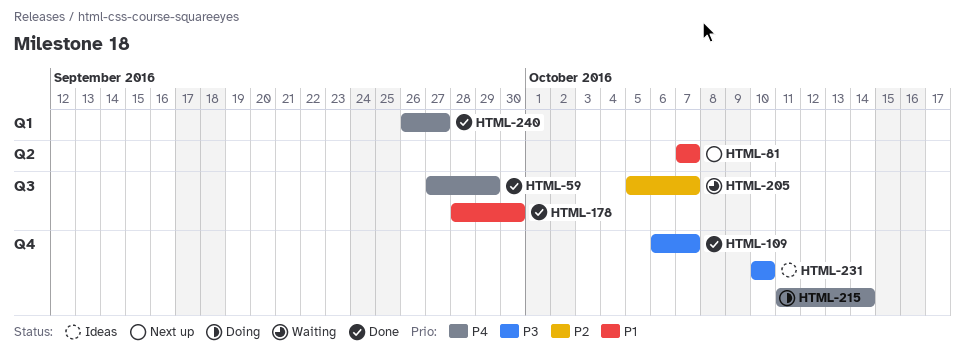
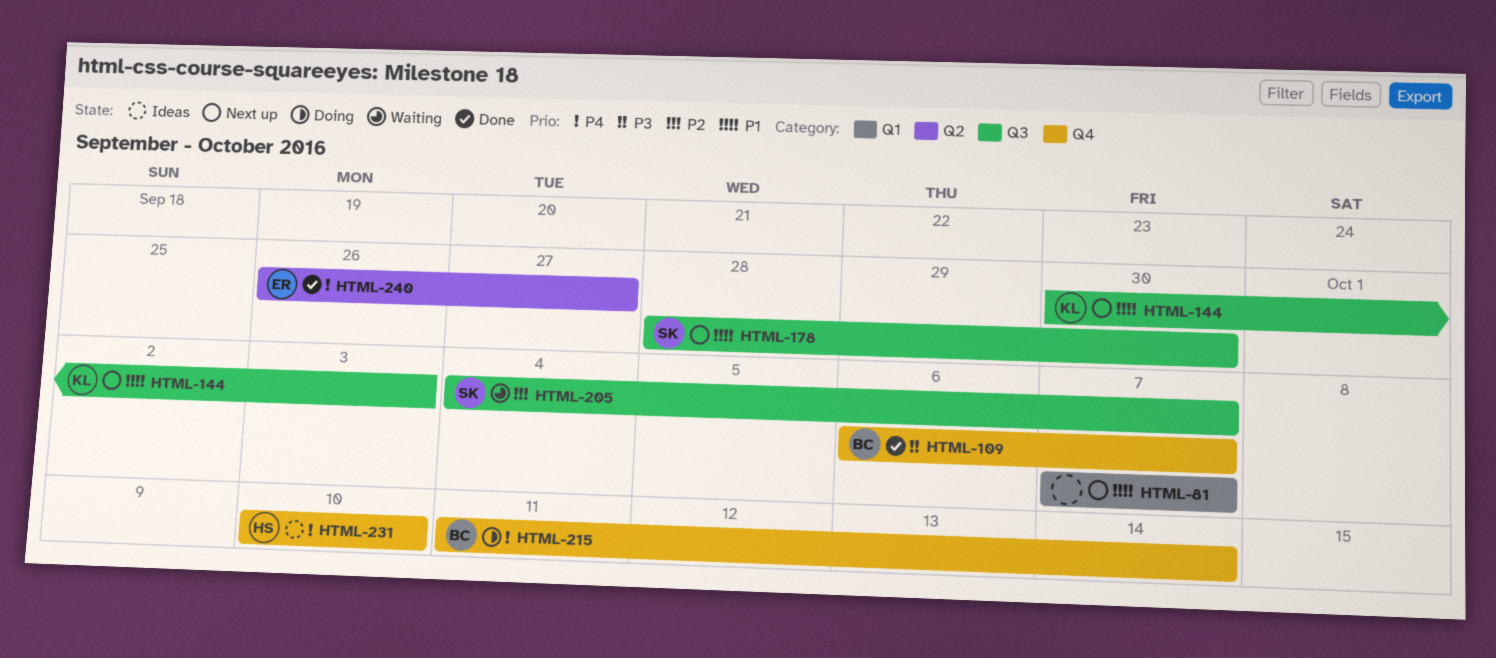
HTML-59: present -> none
HTML-81, label: Q2 -> Q1
HTML-144: none -> present
HTML-178, status: Done -> Next up
HTML-205, start: Oct 5 -> Oct 4
HTML-231, priority: P3 -> P4
HTML-240, label: Q1 -> Q2

